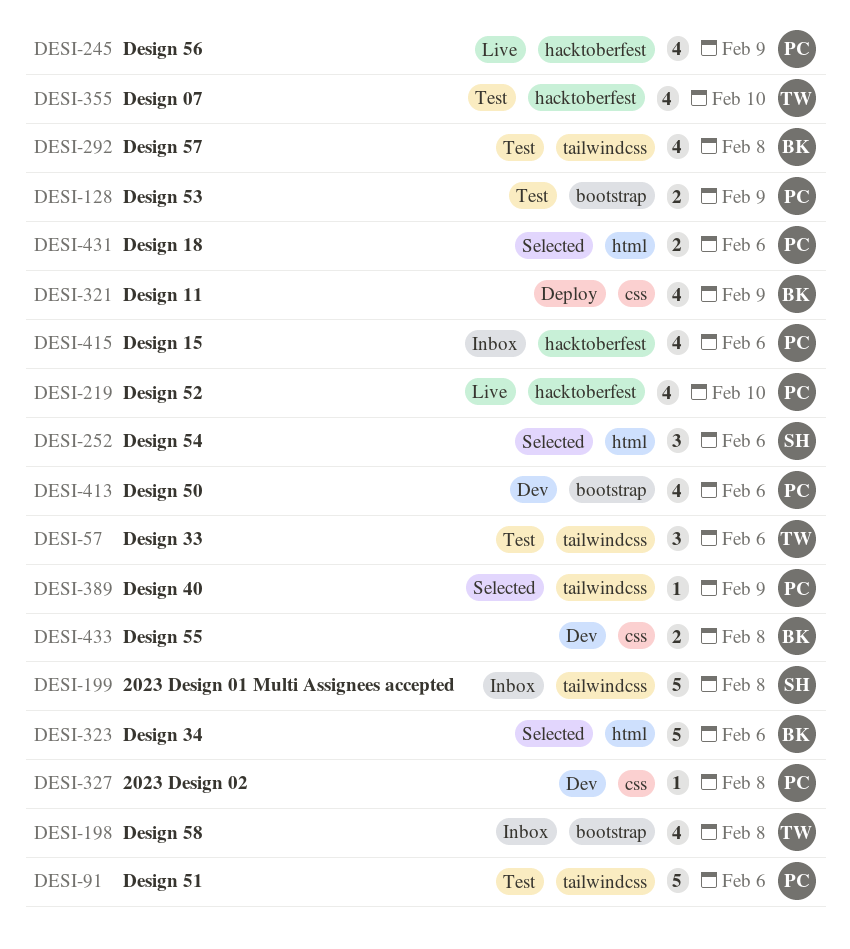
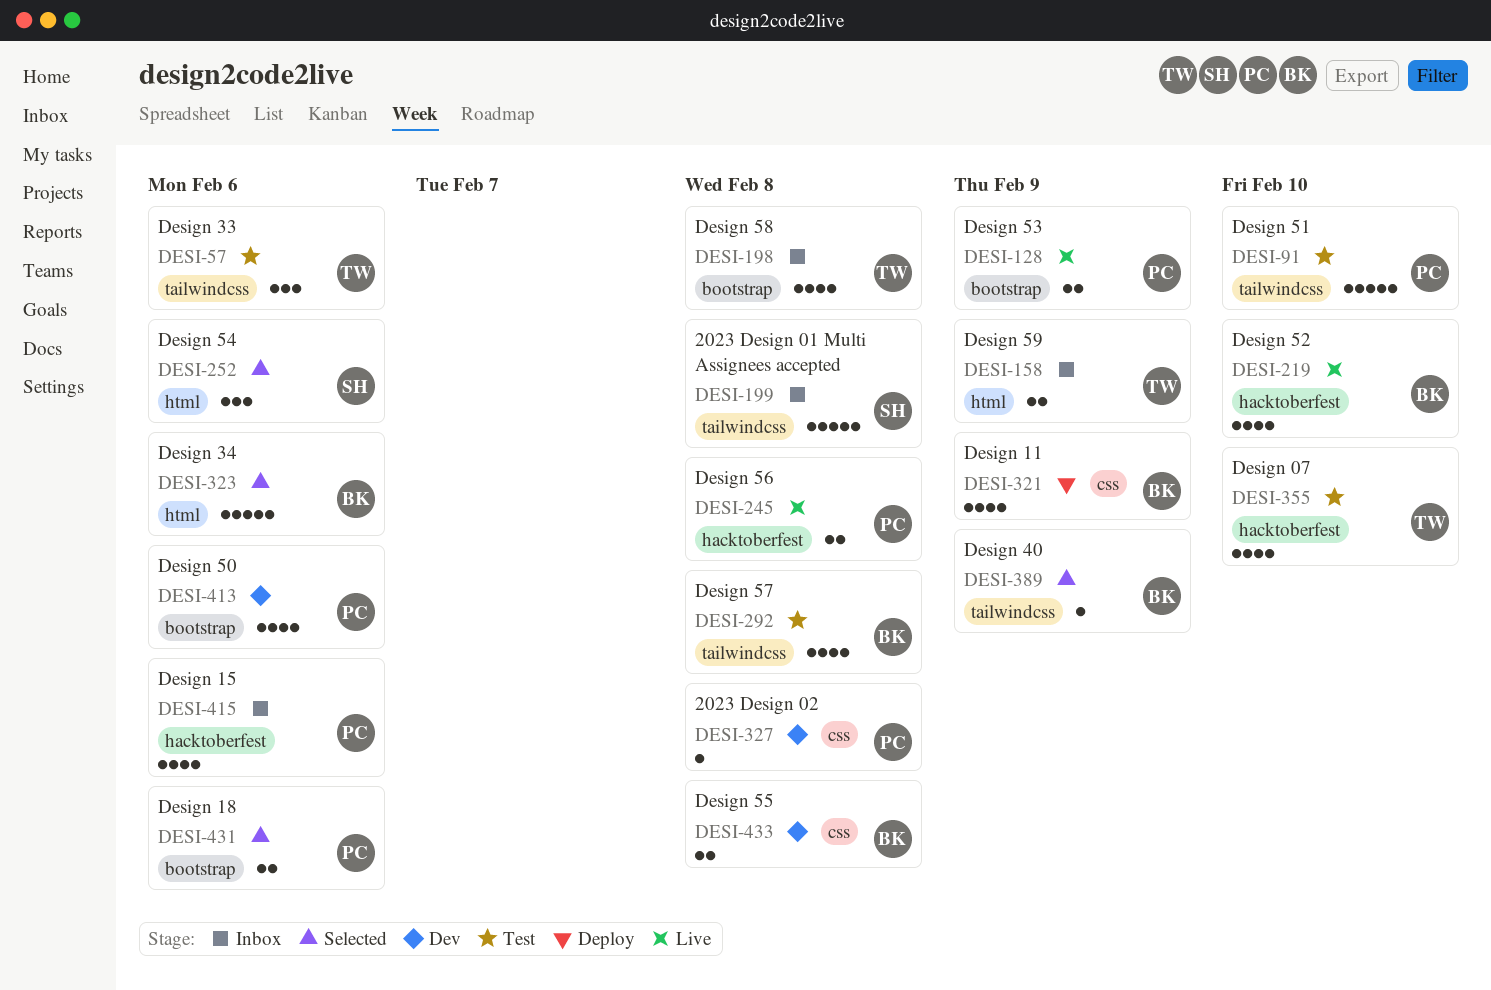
DESI-91, due: Feb 6 -> Feb 10
DESI-128, status: Test -> Live
DESI-158: none -> present
DESI-219, owner: PC -> BK
DESI-245, estimate: 4 -> 2
DESI-245, due: Feb 9 -> Feb 8
DESI-389, owner: PC -> BK
DESI-431, label: html -> bootstrap

